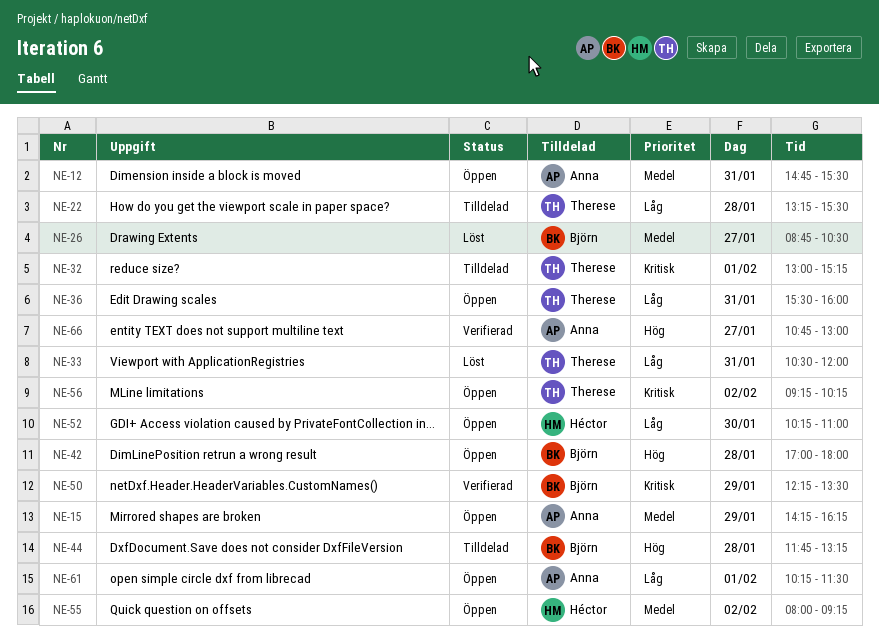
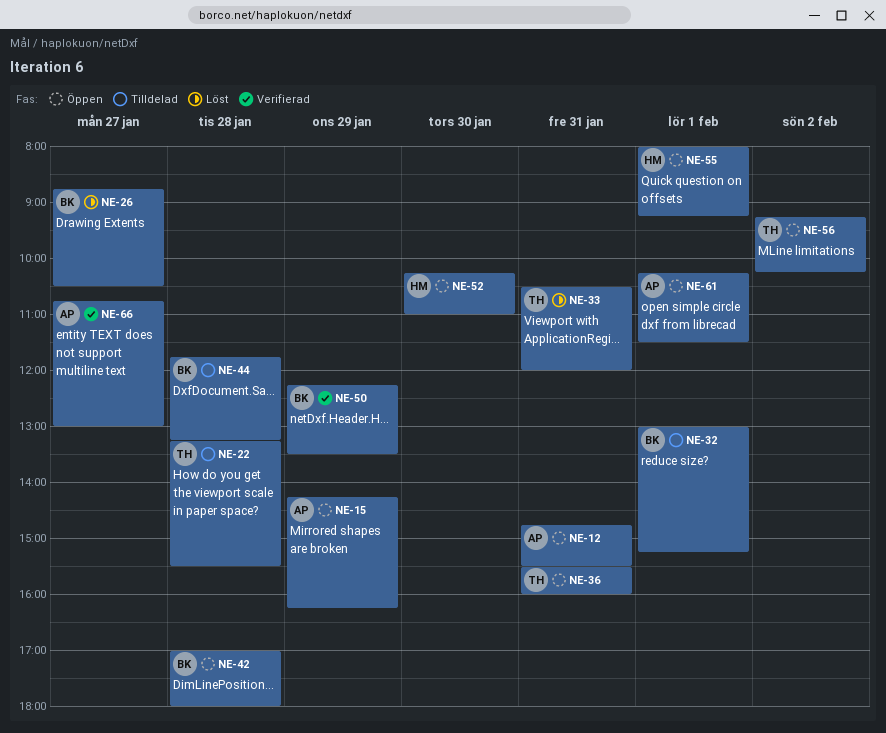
NE-32, owner: Therese -> Björn
NE-55, day: Feb 2 -> Feb 1

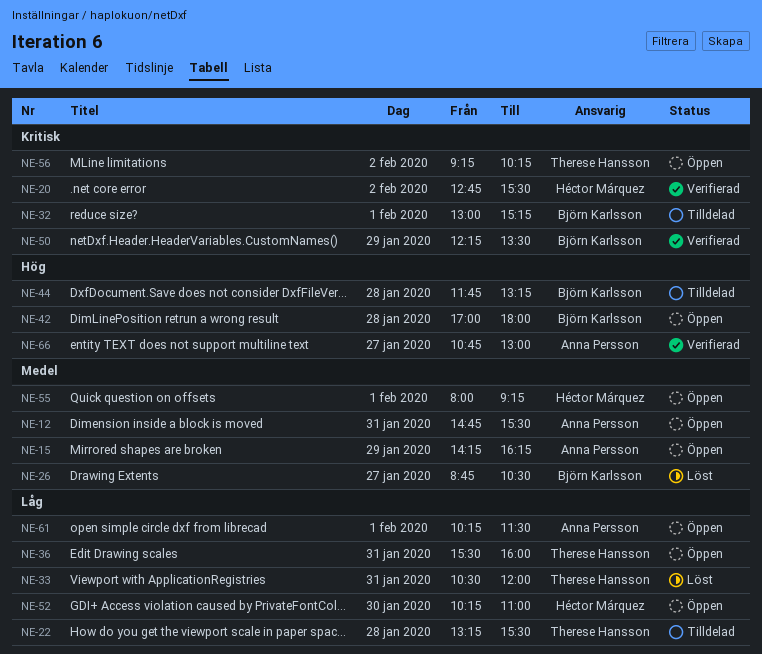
NE-20: none -> present

